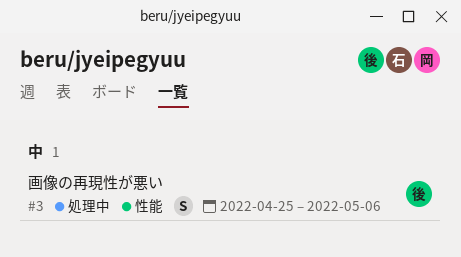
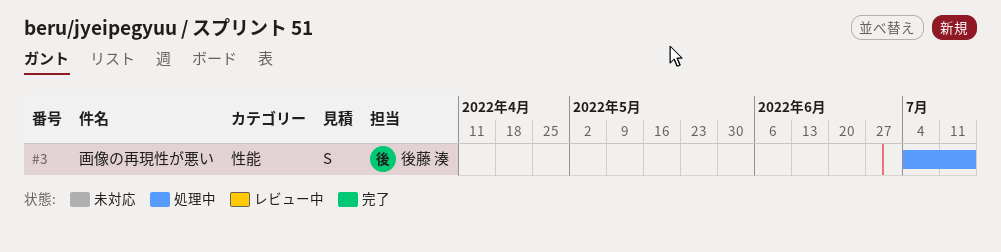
#3, start: Apr 25 -> Jul 4
#3, due: May 6 -> Jul 15

